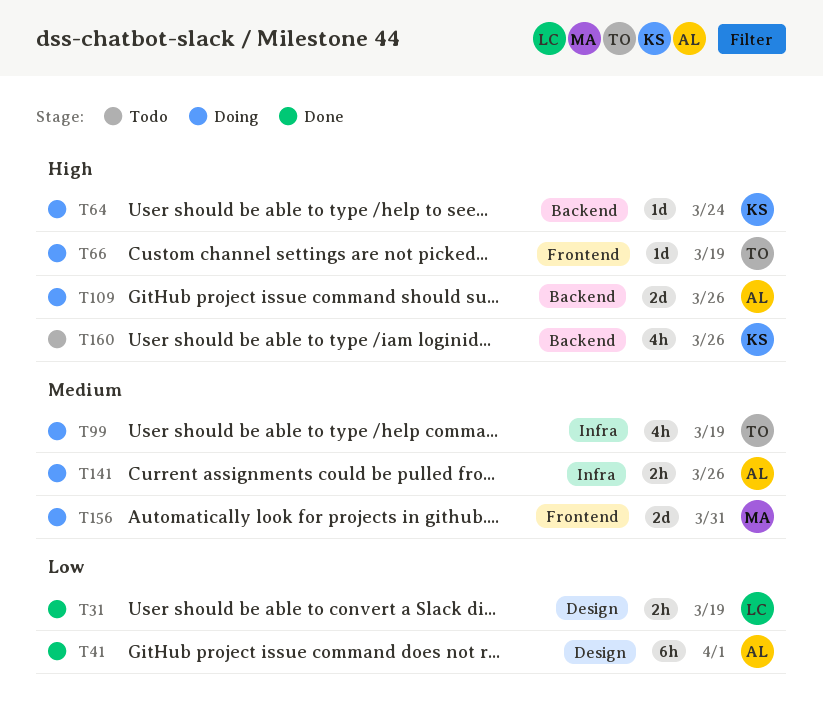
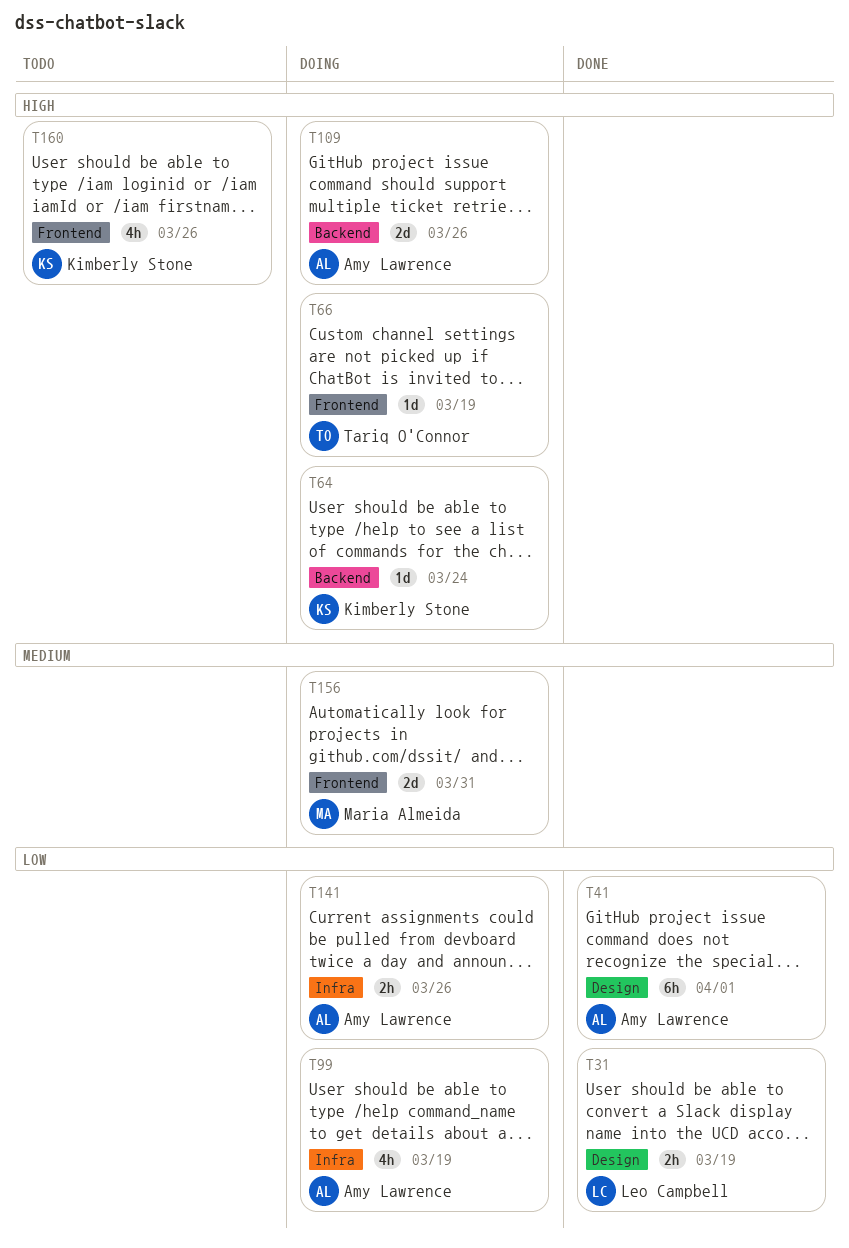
T99, owner: Tariq O'Connor -> Amy Lawrence
T99, priority: Medium -> Low
T141, priority: Medium -> Low
T160, label: Backend -> Frontend

